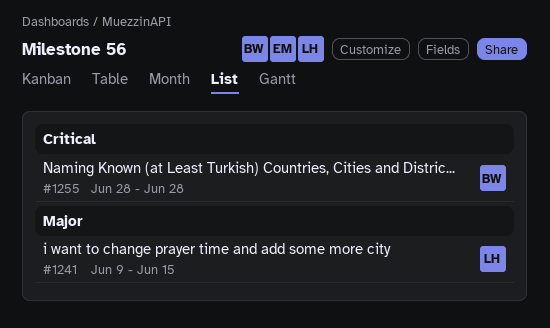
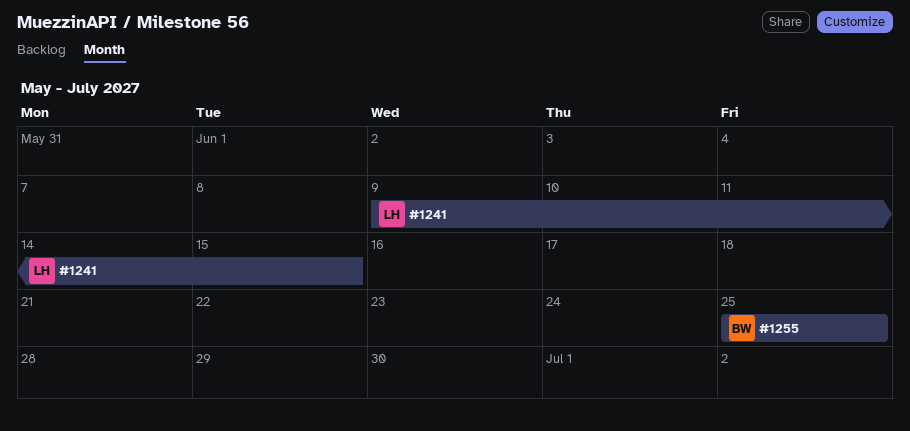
#1255, start: Jun 28 -> Jun 25
#1255, due: Jun 28 -> Jun 25

